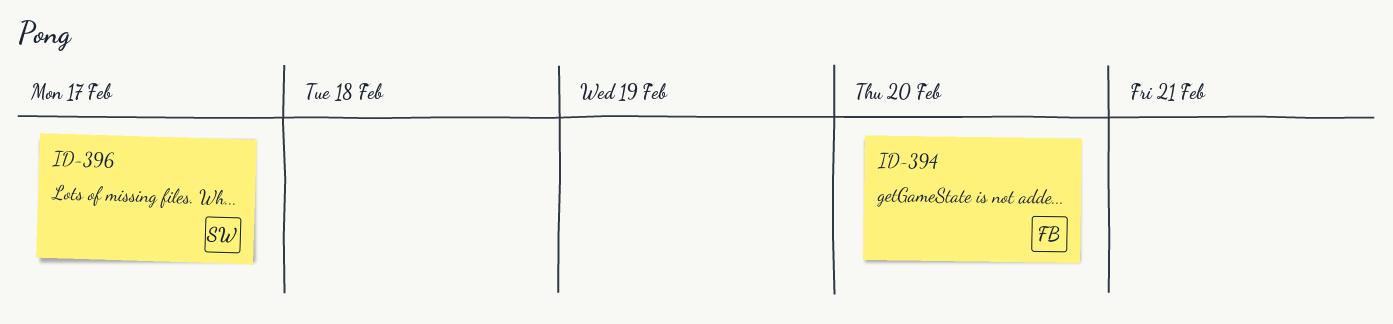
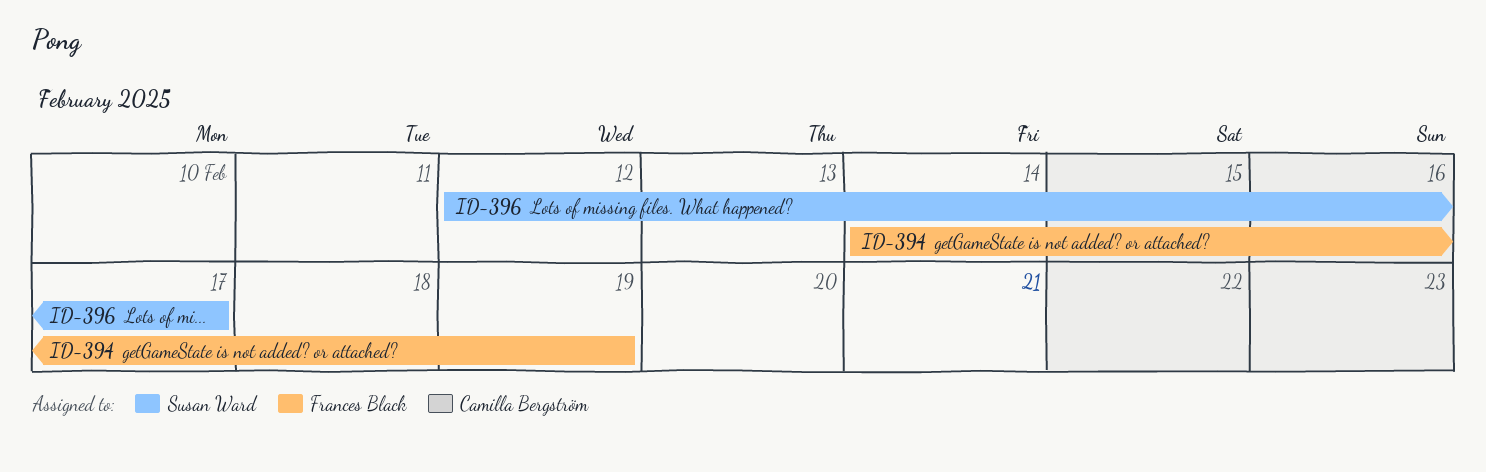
ID-394, due: Feb 20 -> Feb 19

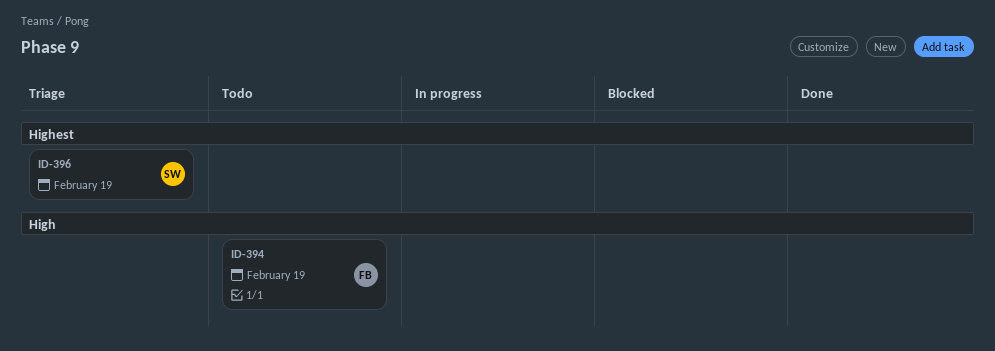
ID-396, due: Feb 17 -> Feb 19

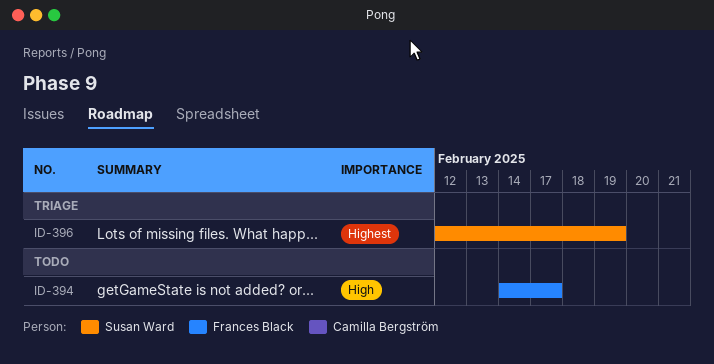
ID-394, due: Feb 19 -> Feb 17

